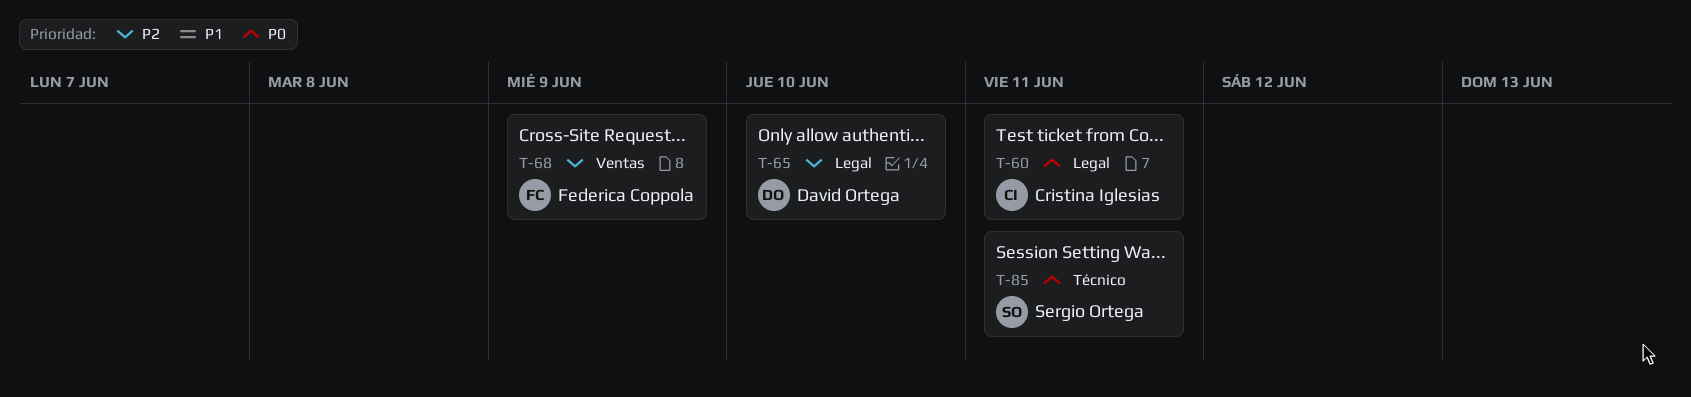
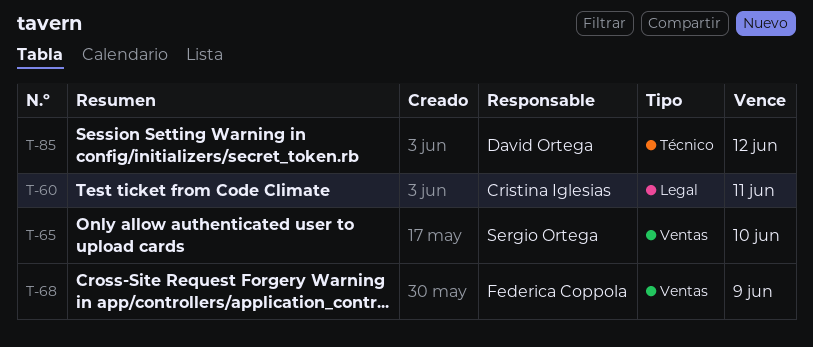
T-65, owner: David Ortega -> Sergio Ortega
T-65, label: Legal -> Ventas
T-85, owner: Sergio Ortega -> David Ortega
T-85, due: Jun 11 -> Jun 12

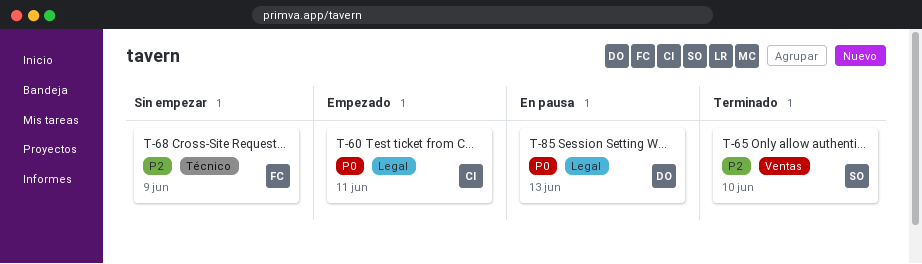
T-68, label: Ventas -> Técnico
T-85, label: Técnico -> Legal
T-85, due: Jun 12 -> Jun 13

